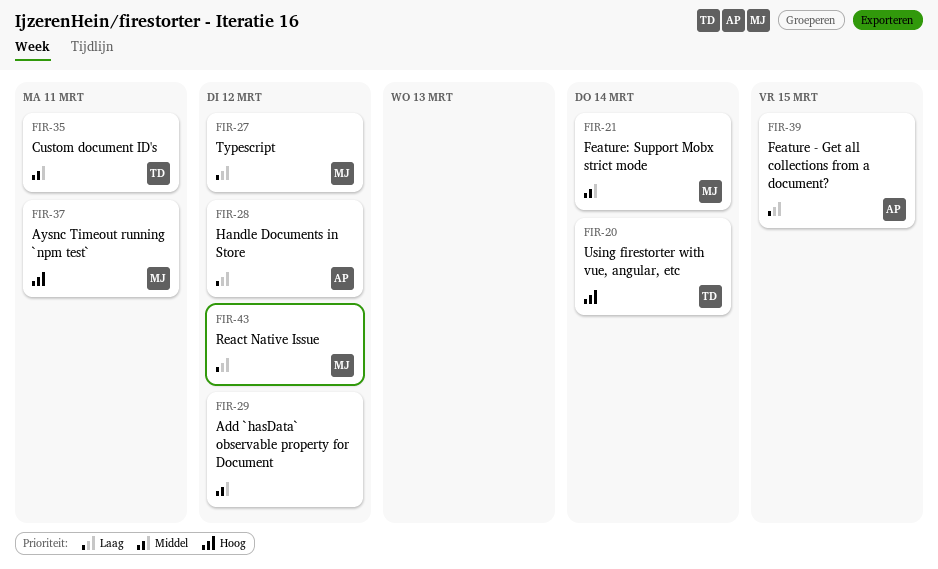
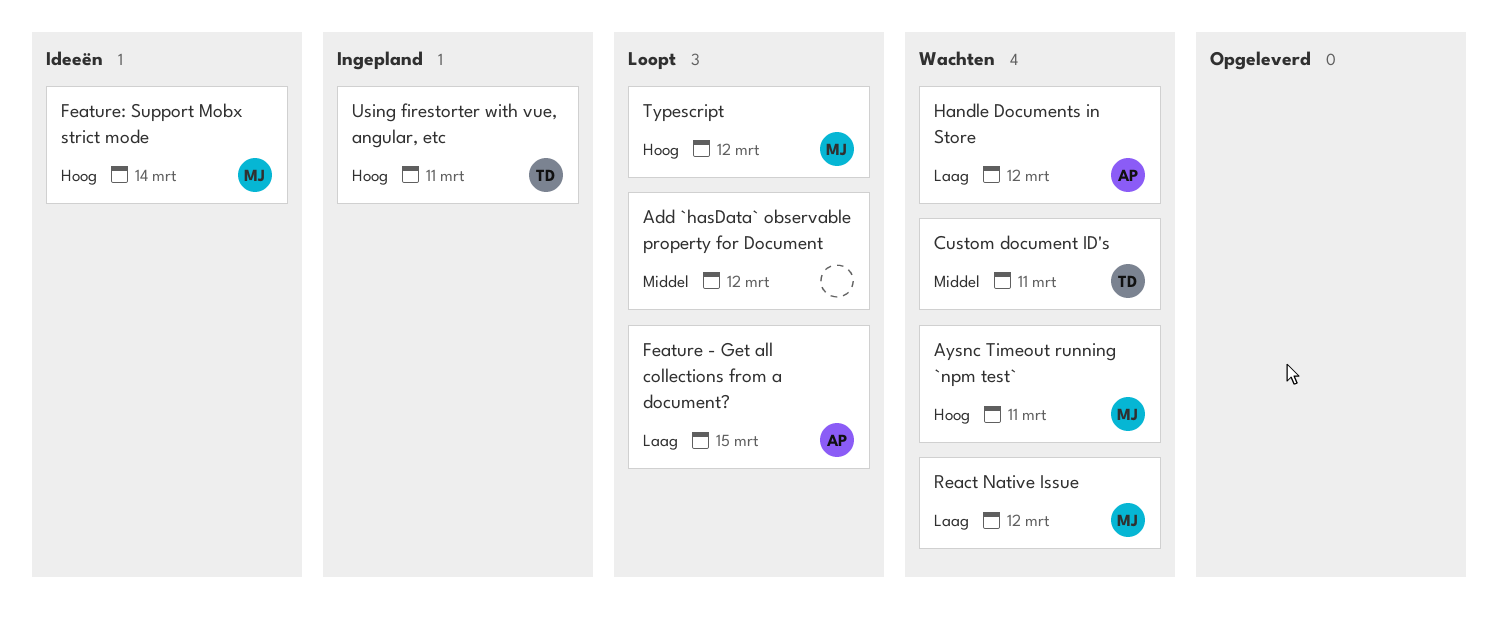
Feature: Support Mobx strict mode, priority: Middel -> Hoog
Typescript, priority: Laag -> Hoog
Using firestorter with vue, angular, etc, due: Mar 14 -> Mar 11

